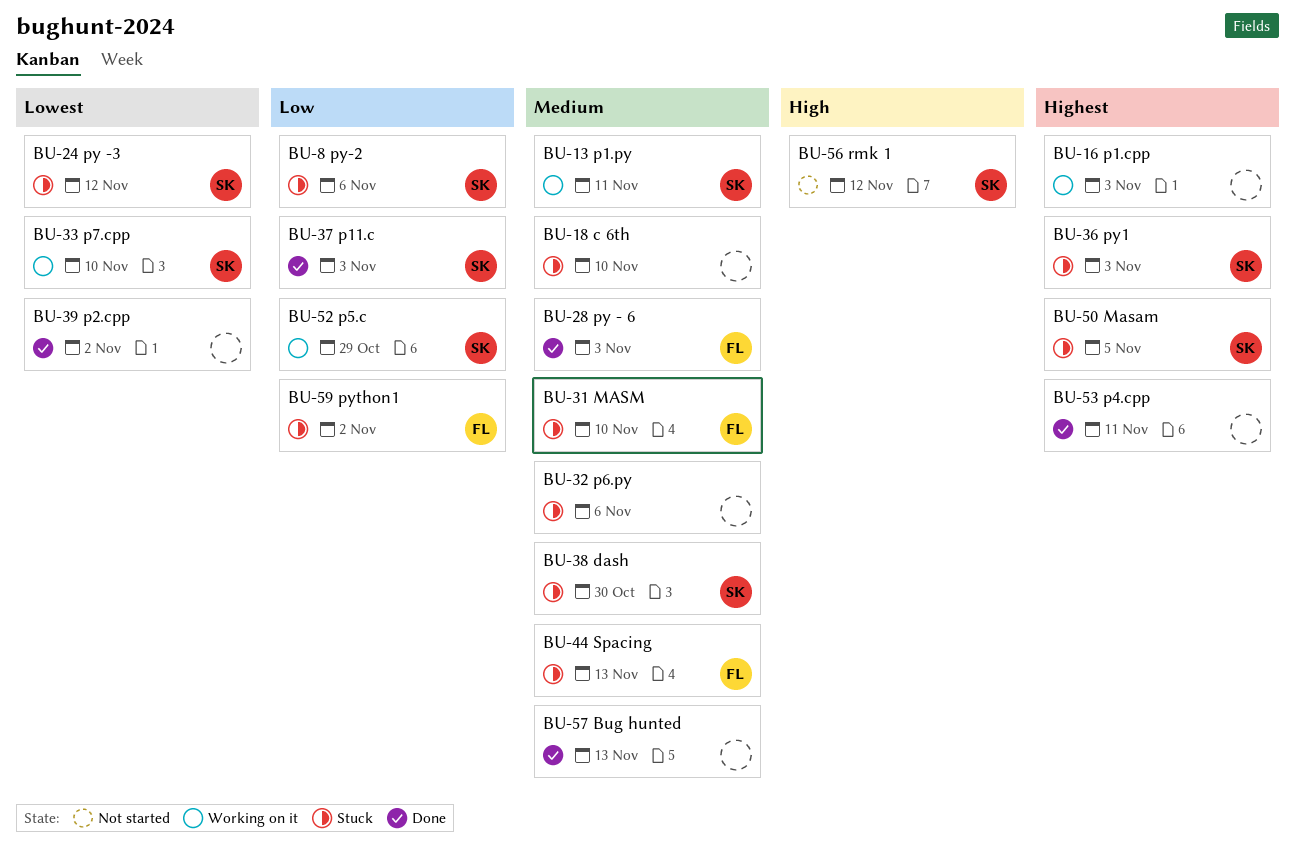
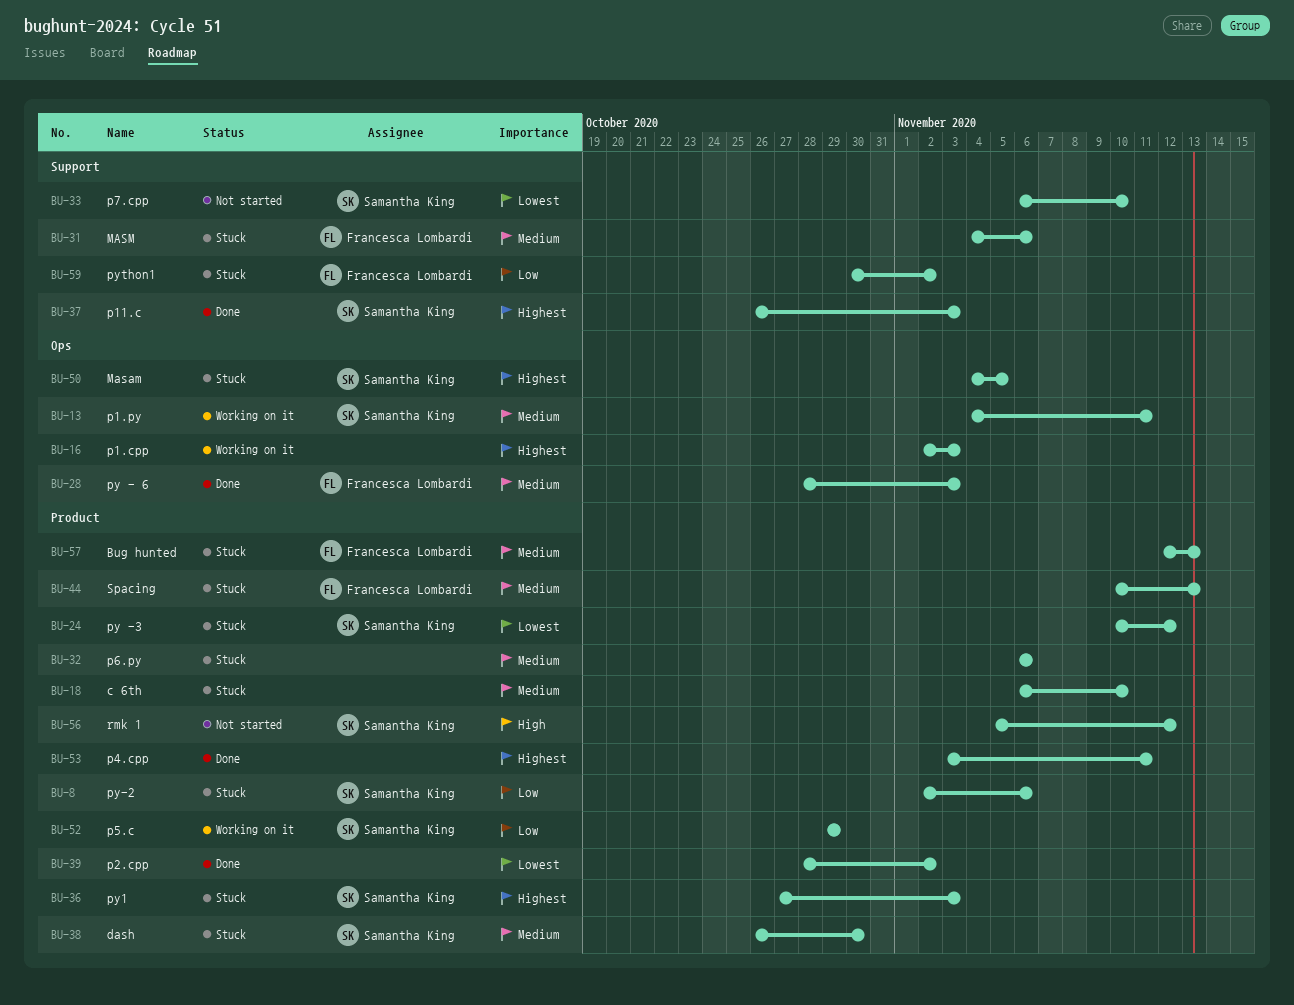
BU-31, due: Nov 10 -> Nov 6
BU-33, status: Working on it -> Not started
BU-37, priority: Low -> Highest
BU-57, status: Done -> Stuck
BU-57, owner: none -> Francesca Lombardi

